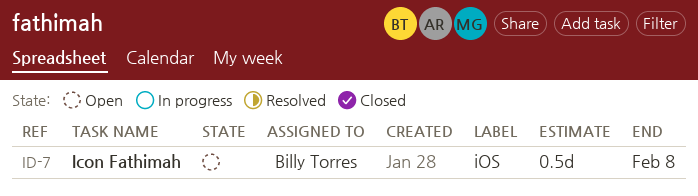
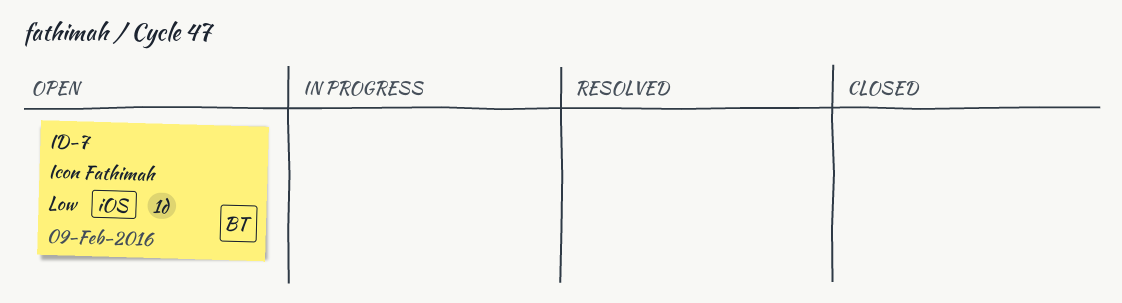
ID-7, estimate: 0.5d -> 1d
ID-7, due: Feb 8 -> Feb 9

